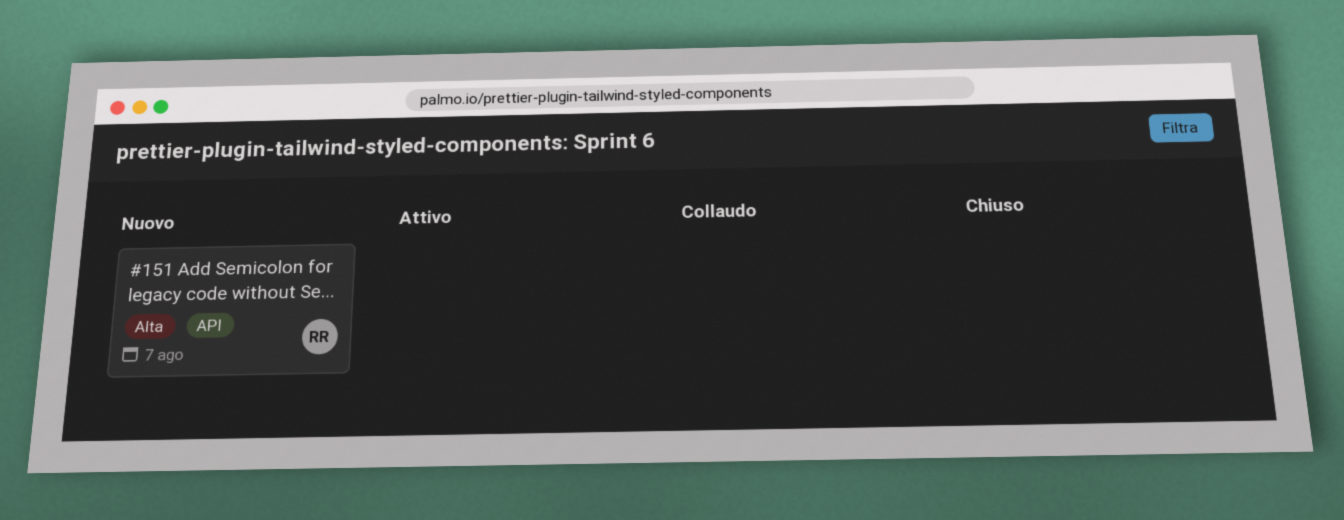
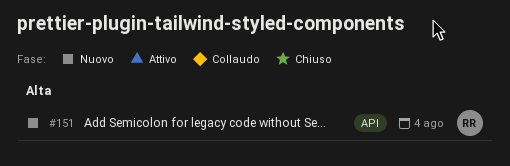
#151, due: Aug 7 -> Aug 4

